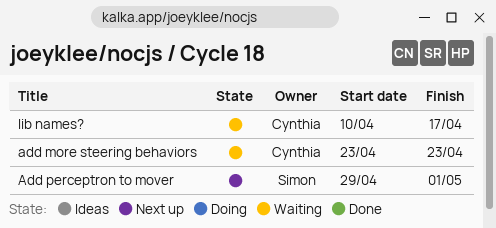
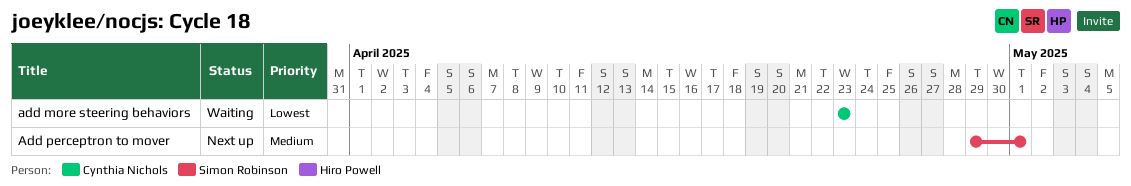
lib names?: present -> none

